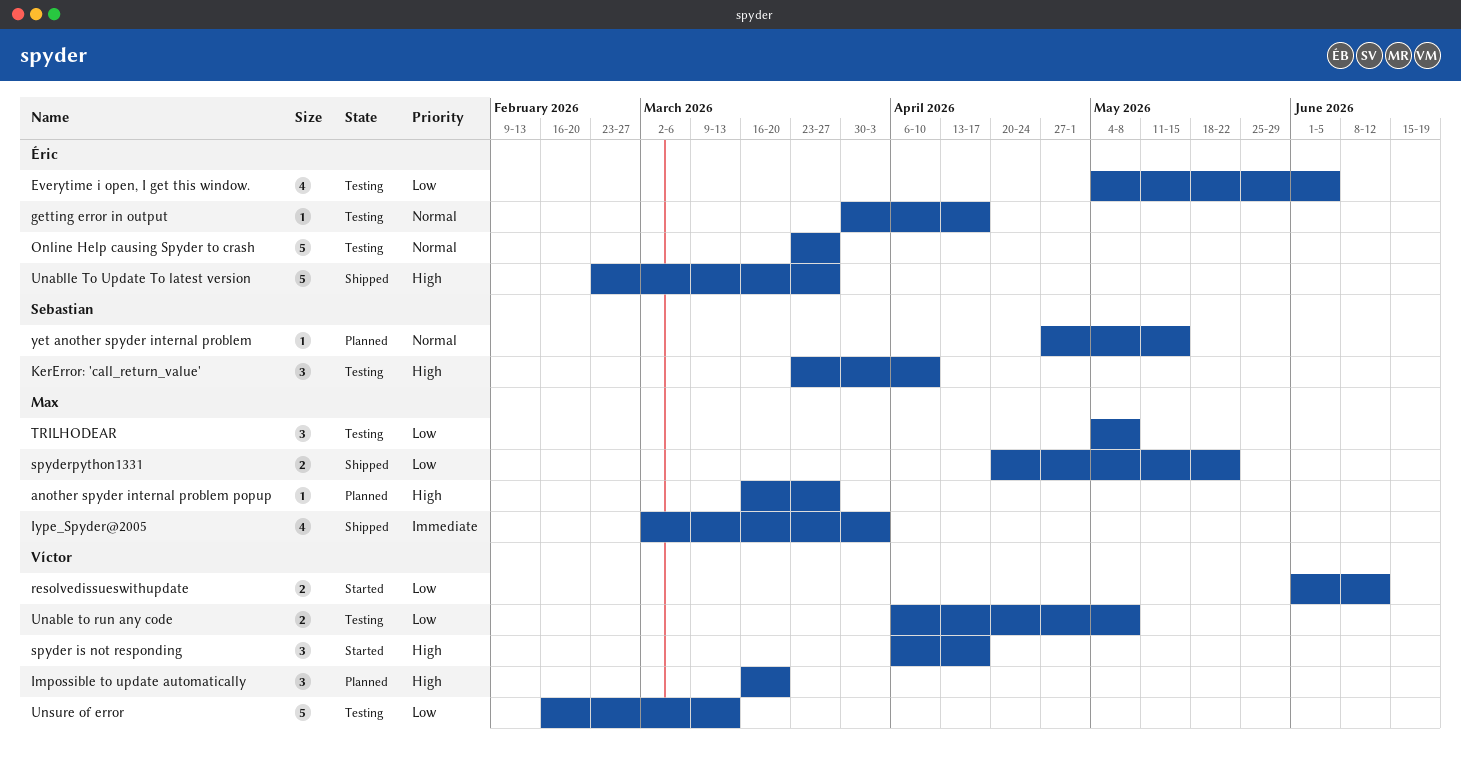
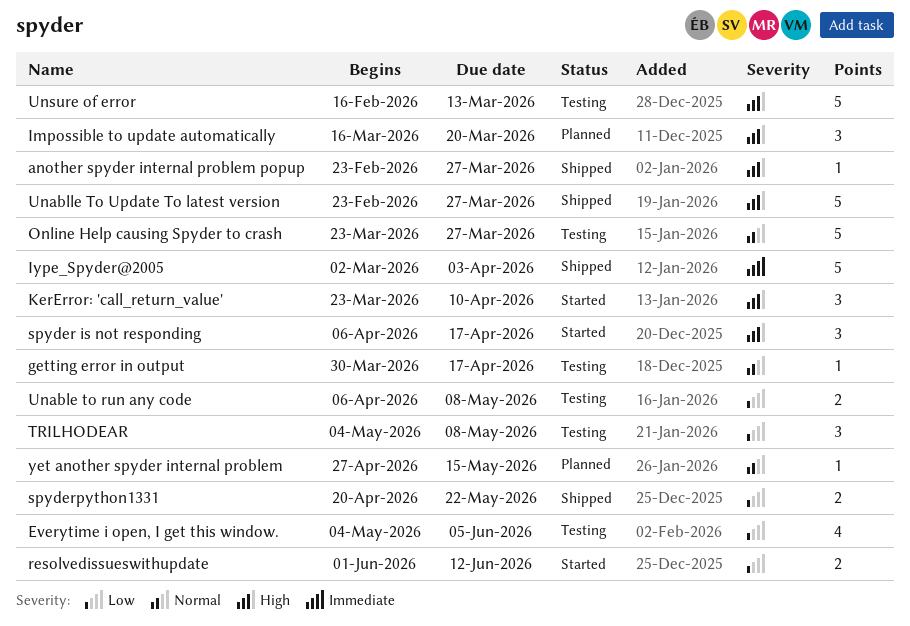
another spyder internal problem popup, status: Planned -> Shipped
another spyder internal problem popup, start: Mar 16 -> Feb 23
Iype_Spyder@2005, estimate: 4 -> 5
KerError: 'call_return_value', status: Testing -> Started
Unsure of error, priority: Low -> High

